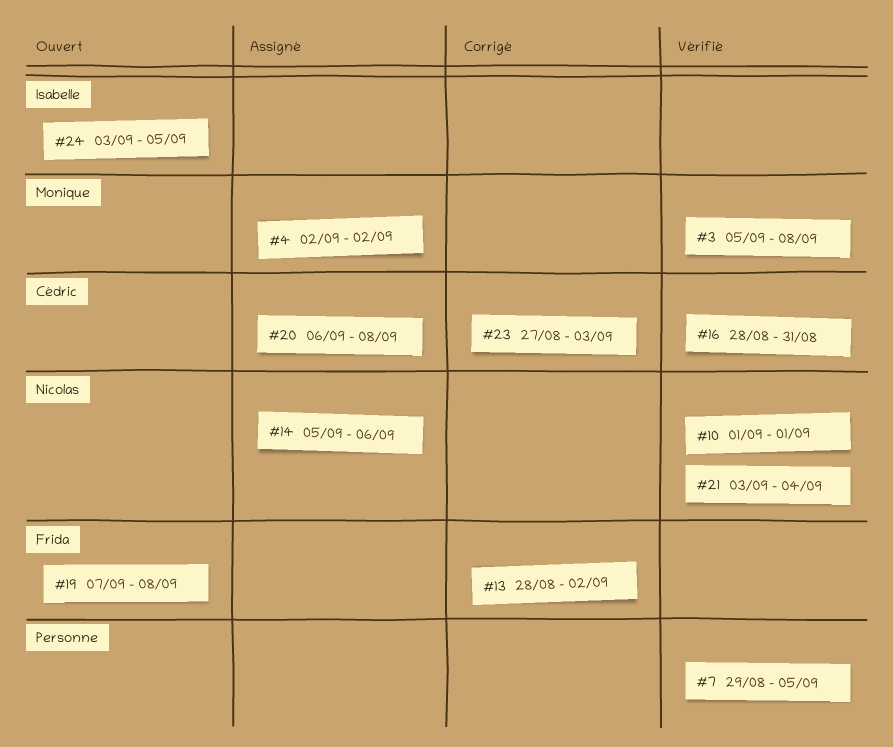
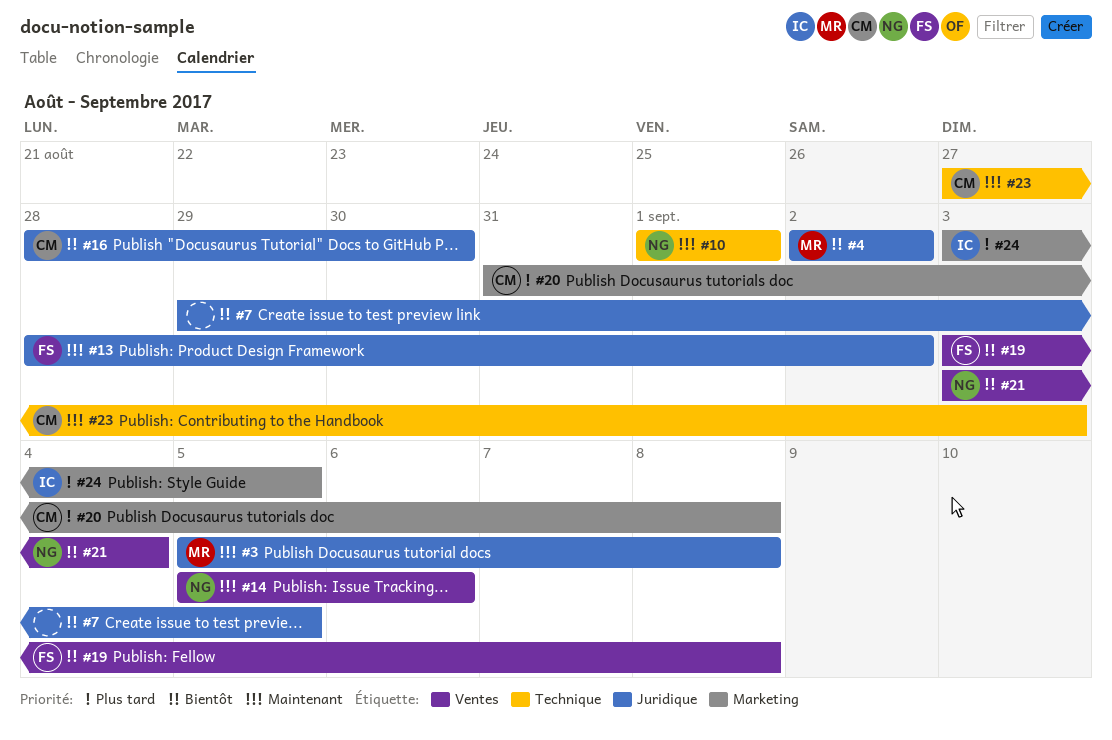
#16, due: Aug 31 -> Aug 30
#19, start: Sep 7 -> Sep 3
#20, start: Sep 6 -> Aug 31

